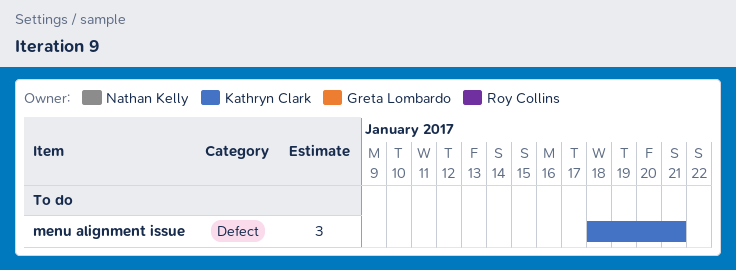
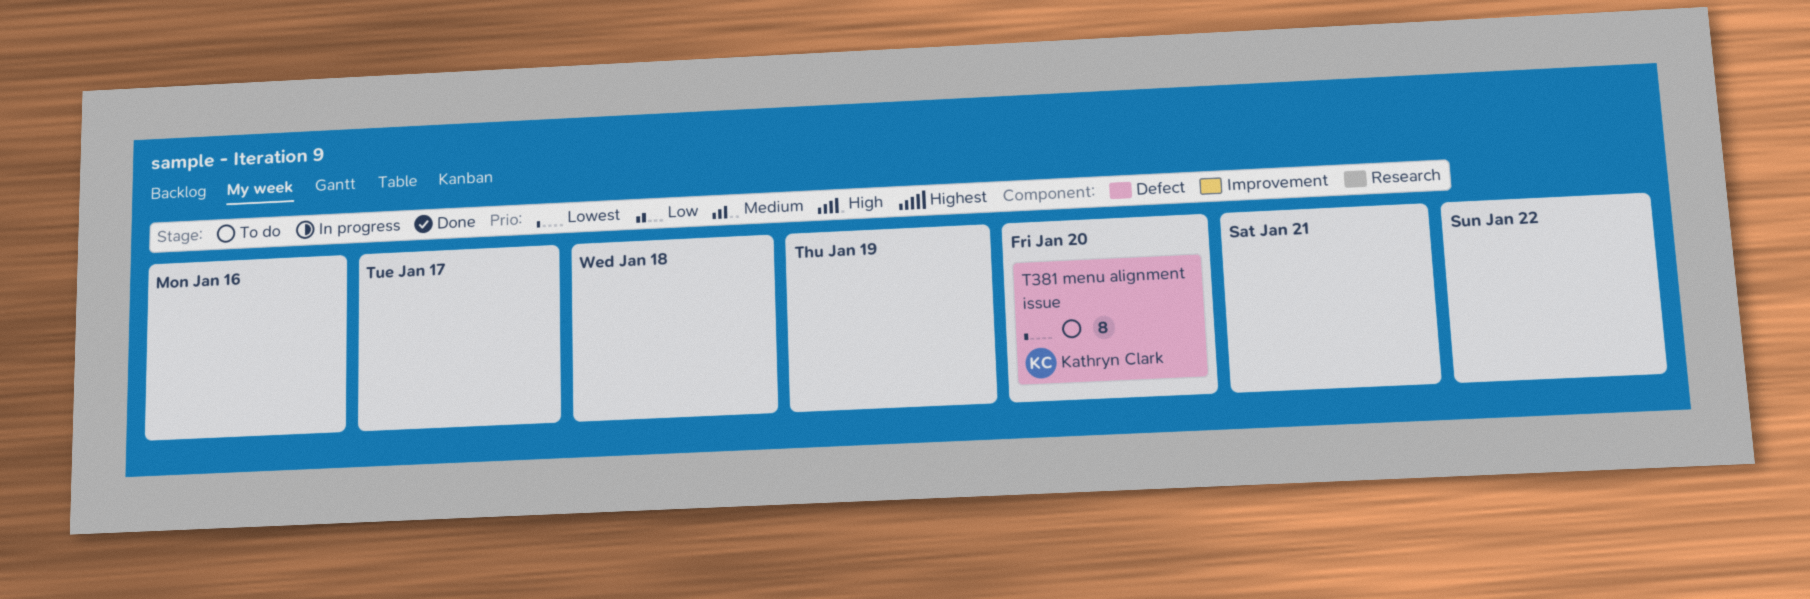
menu alignment issue, estimate: 3 -> 8
menu alignment issue, due: Jan 21 -> Jan 20

